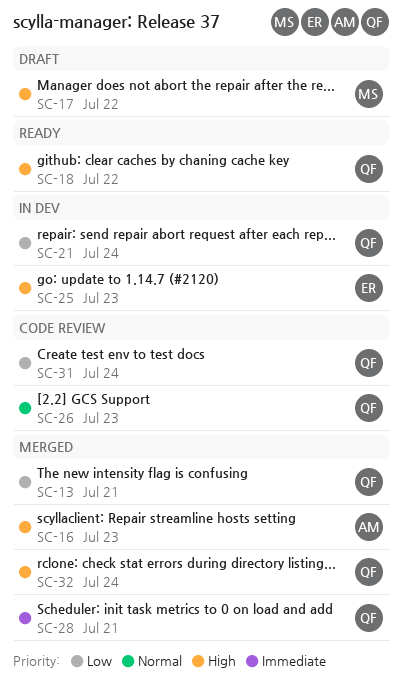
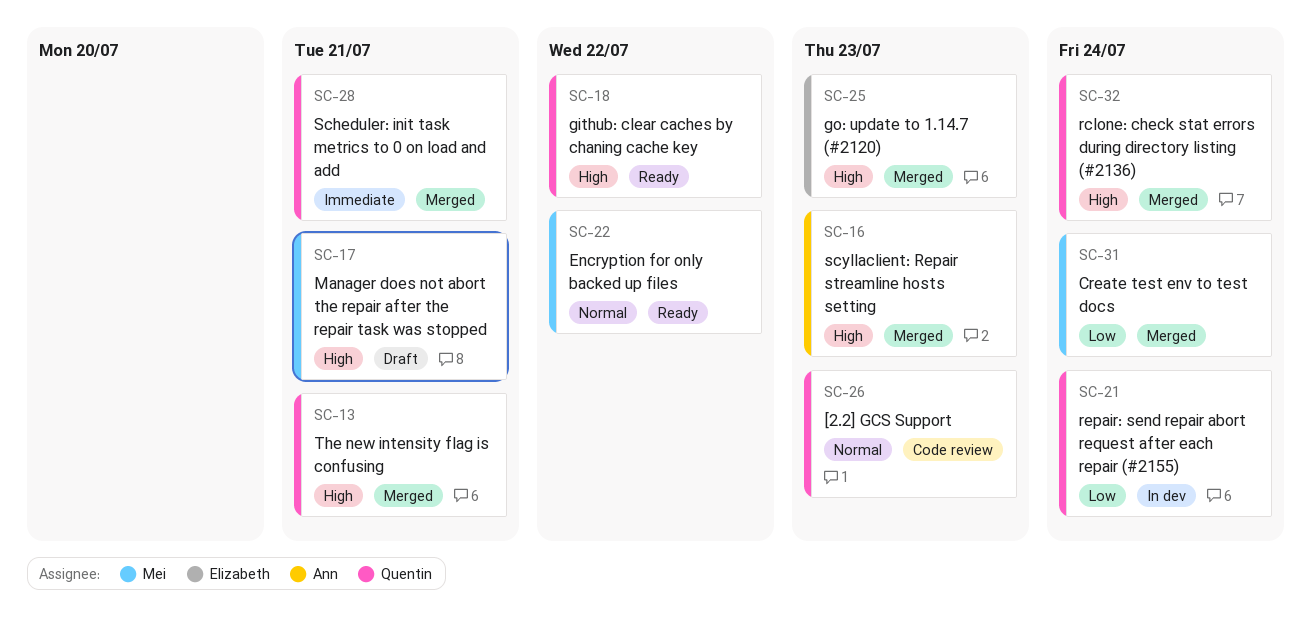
SC-13, priority: Low -> High
SC-17, due: Jul 22 -> Jul 21
SC-22: none -> present
SC-25, status: In dev -> Merged
SC-31, status: Code review -> Merged
SC-31, owner: Quentin -> Mei

